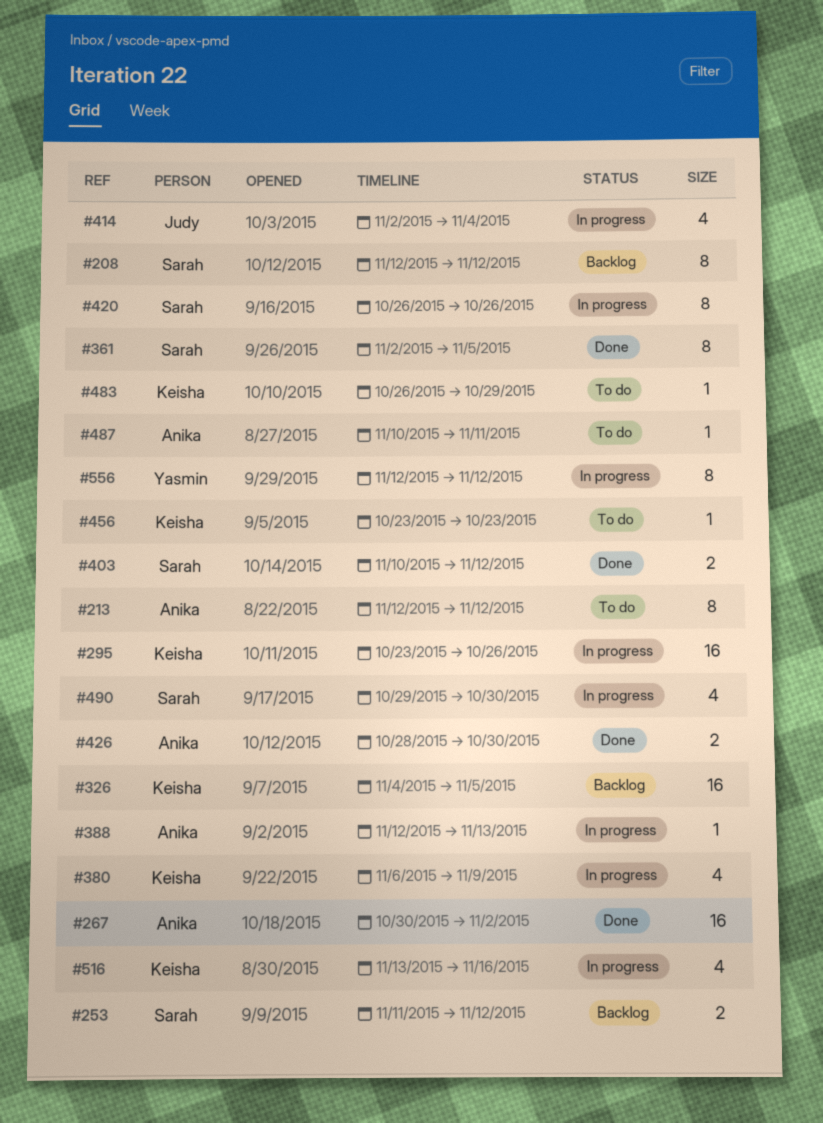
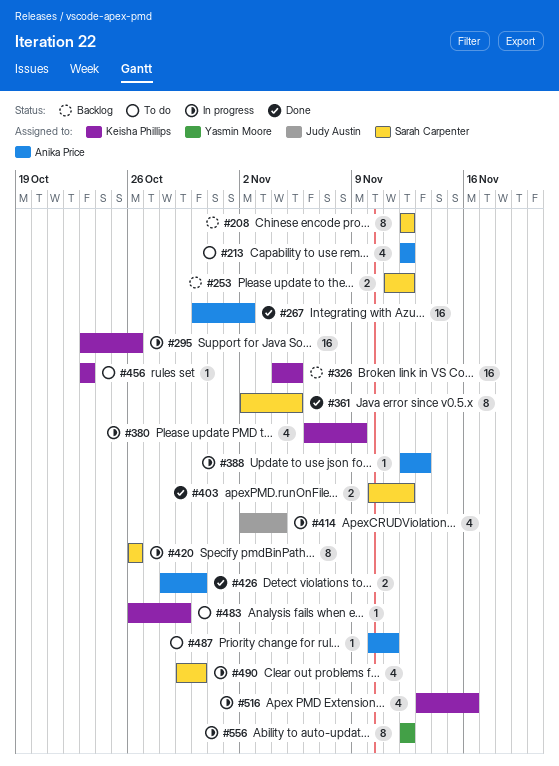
#213, estimate: 8 -> 4

